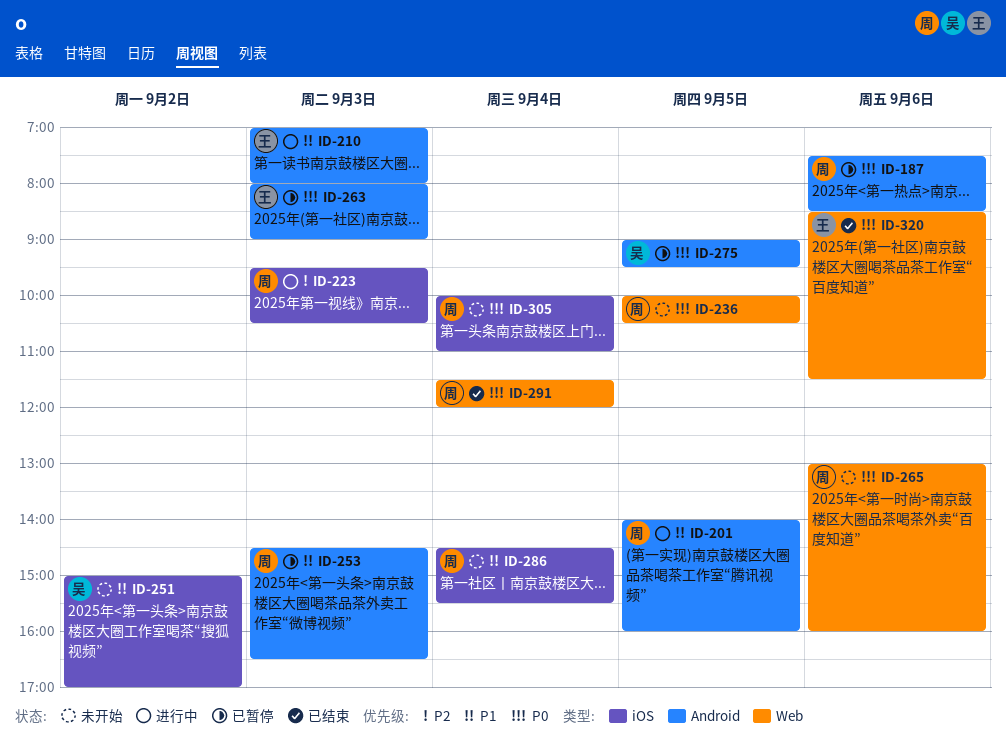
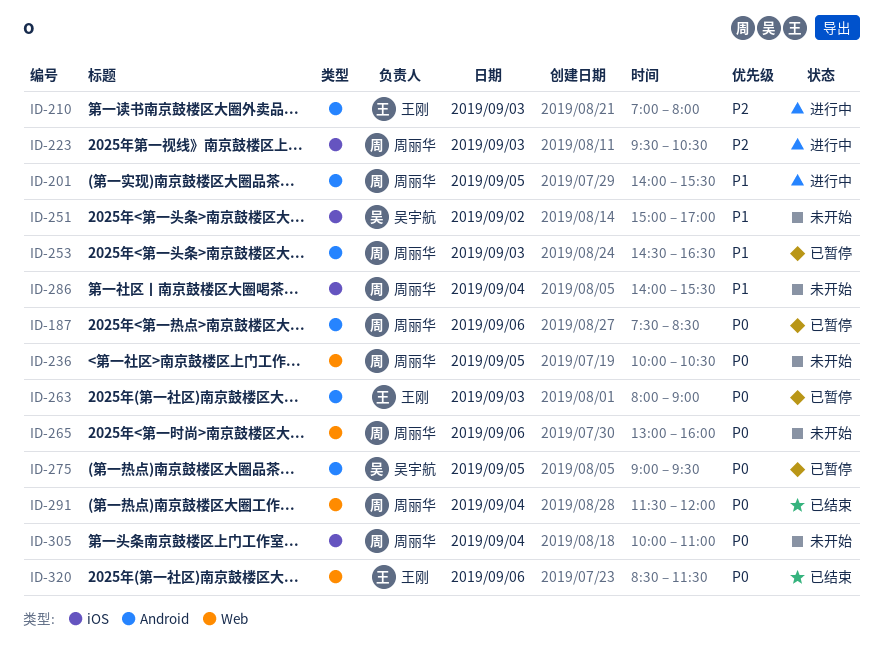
ID-201, ends: 16:00 -> 15:30
ID-210, priority: P1 -> P2
ID-286, begins: 14:30 -> 14:00

